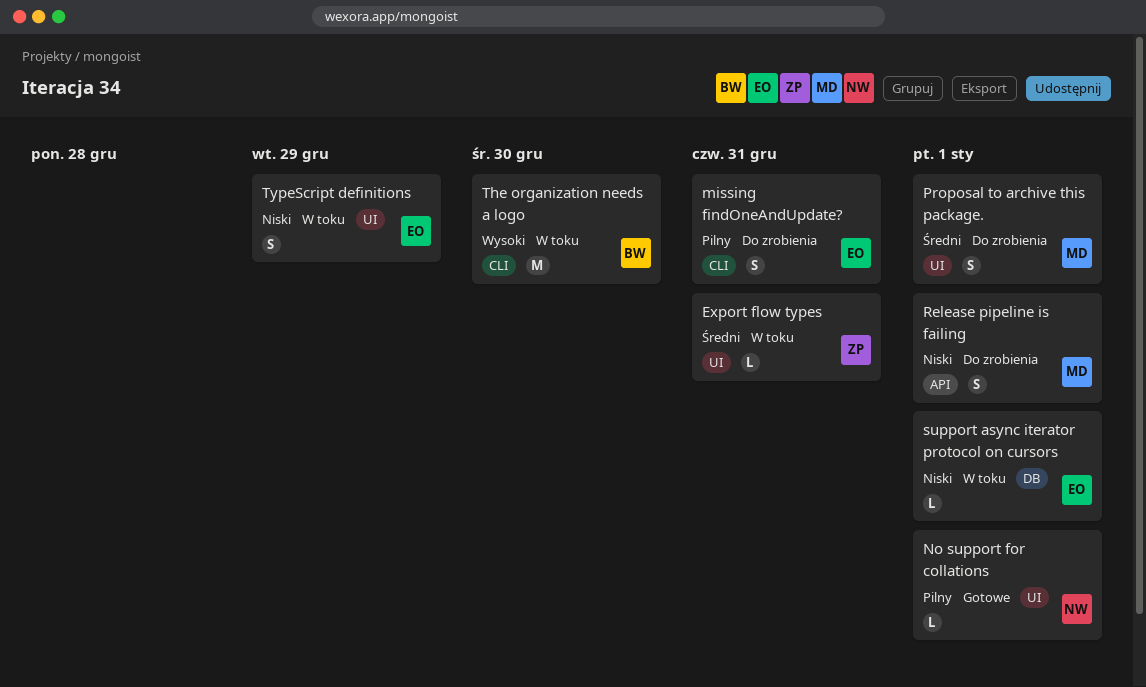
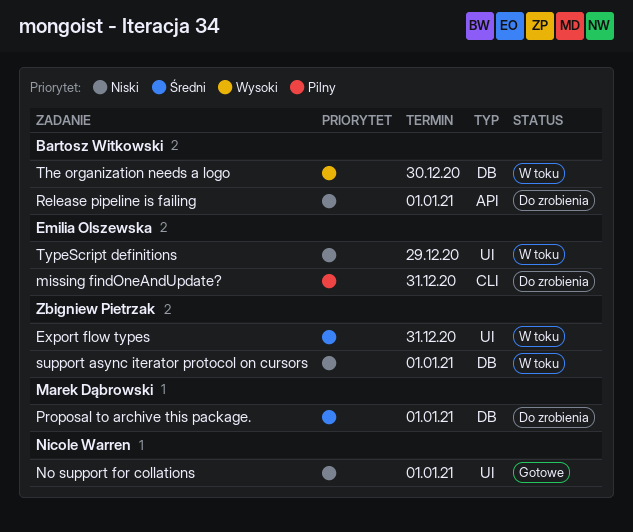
No support for collations, priority: Pilny -> Niski
Proposal to archive this package., label: UI -> DB
Release pipeline is failing, owner: Marek Dąbrowski -> Bartosz Witkowski
support async iterator protocol on cursors, owner: Emilia Olszewska -> Zbigniew Pietrzak
The organization needs a logo, label: CLI -> DB

